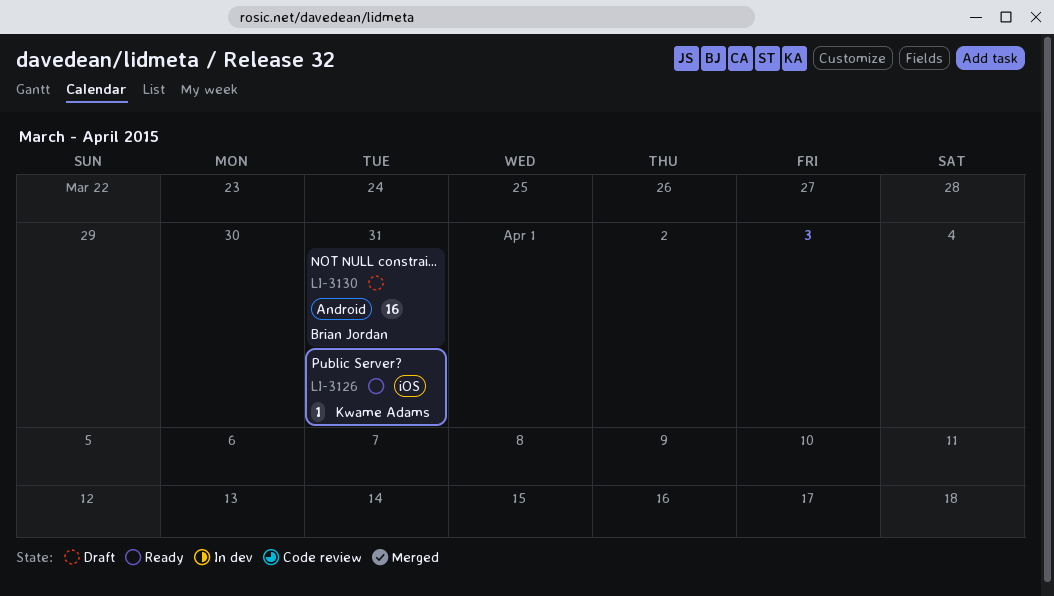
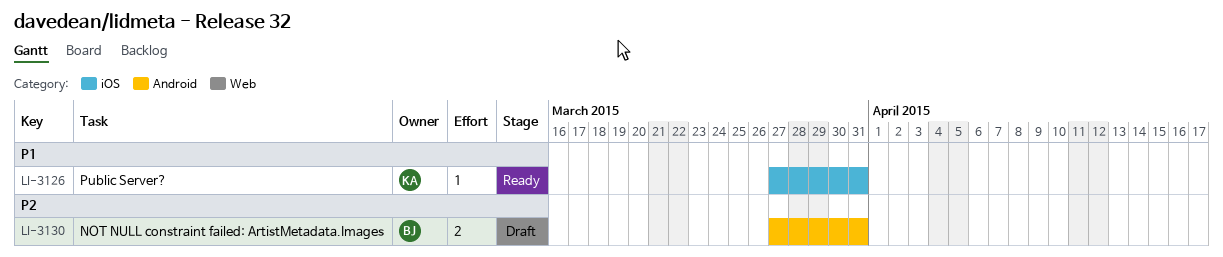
LI-3130, estimate: 16 -> 2

